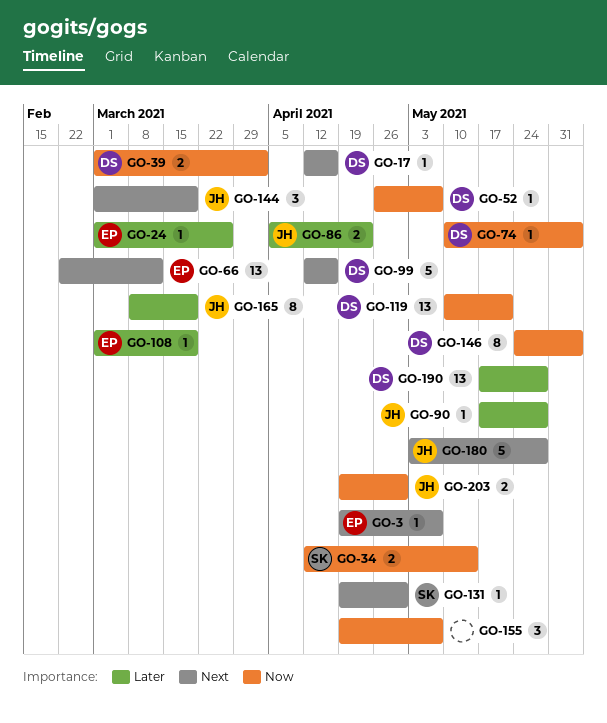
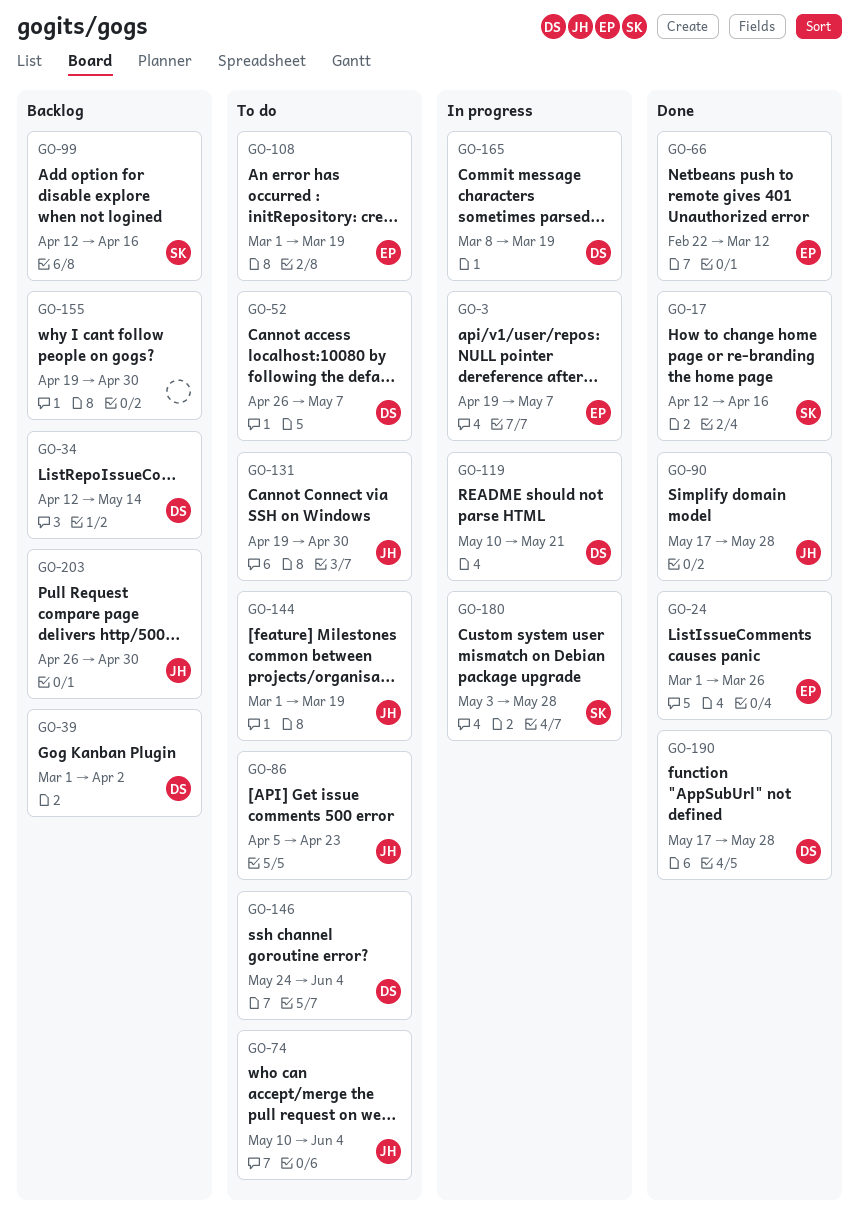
GO-17, owner: DS -> SK
GO-34, owner: SK -> DS
GO-74, owner: DS -> JH
GO-99, owner: DS -> SK
GO-131, owner: SK -> JH
GO-155, due: May 7 -> Apr 30
GO-165, owner: JH -> DS
GO-180, owner: JH -> SK
GO-203, start: Apr 19 -> Apr 26

